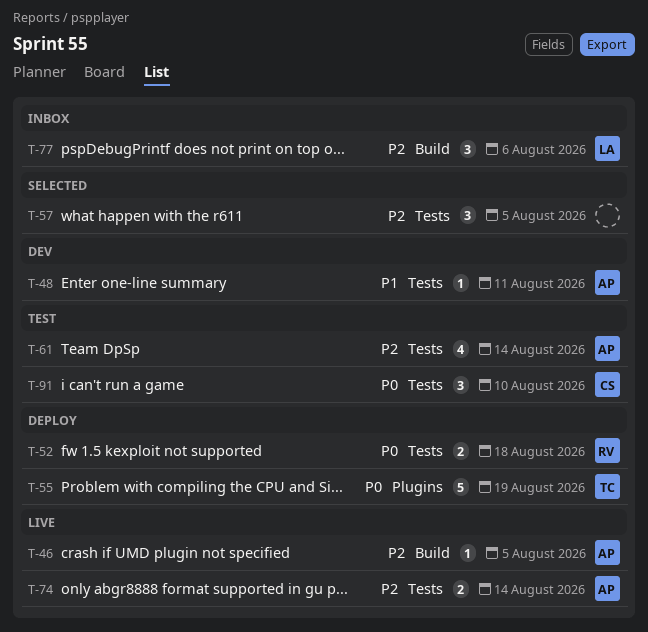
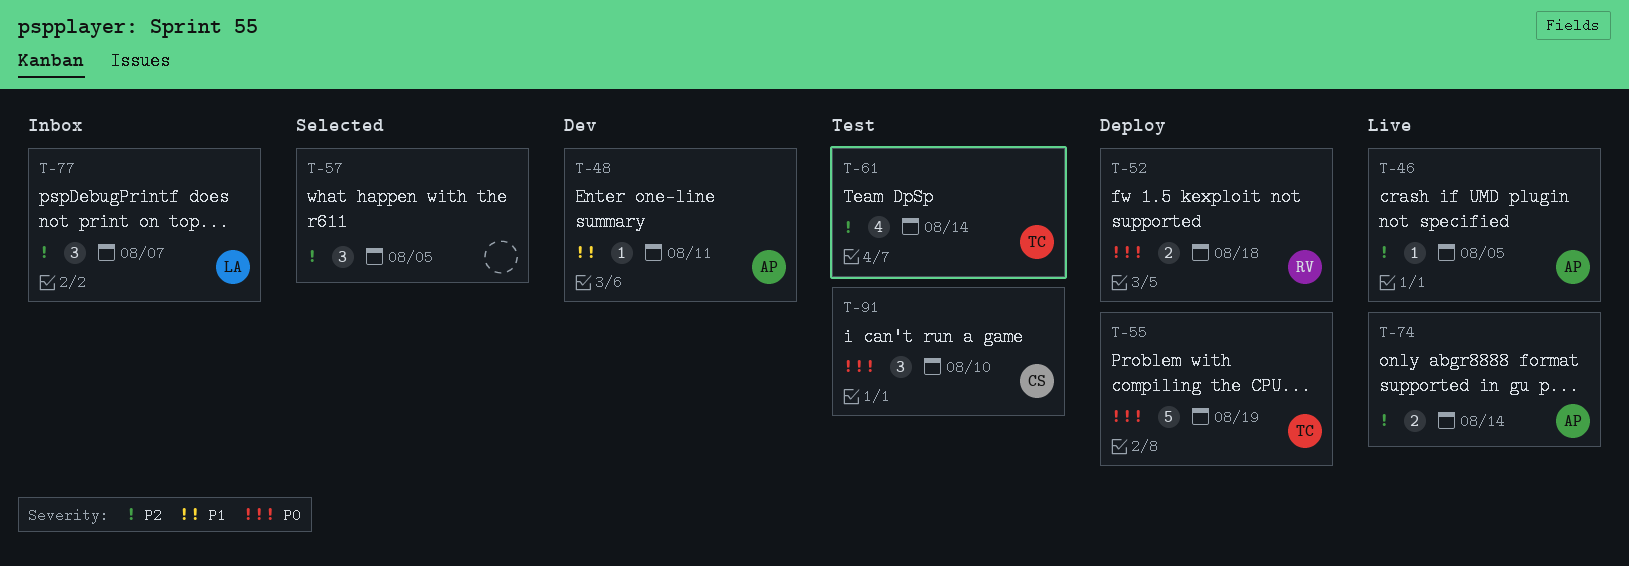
T-61, owner: AP -> TC
T-77, due: Aug 6 -> Aug 7

